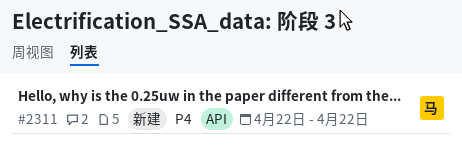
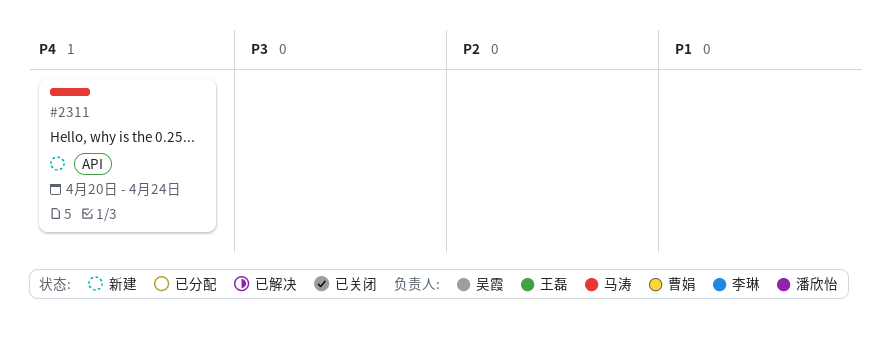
#2311, start: Apr 22 -> Apr 20
#2311, due: Apr 22 -> Apr 24

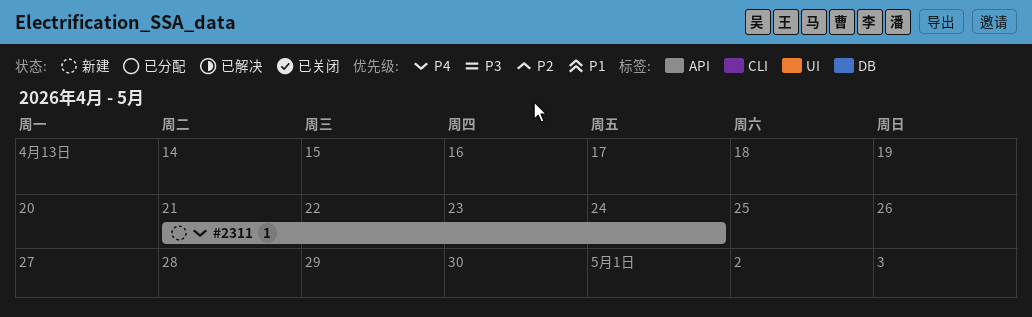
#2311, start: Apr 20 -> Apr 21

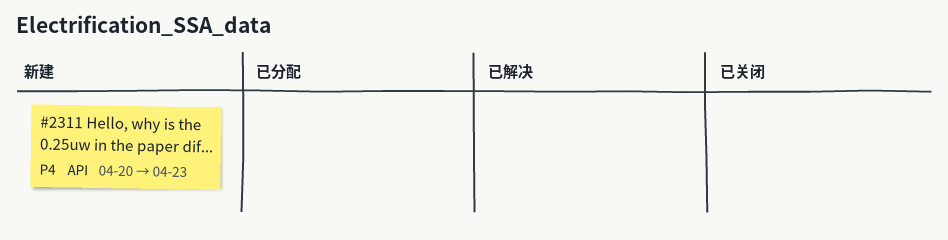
#2311, start: Apr 21 -> Apr 20
#2311, due: Apr 24 -> Apr 23

